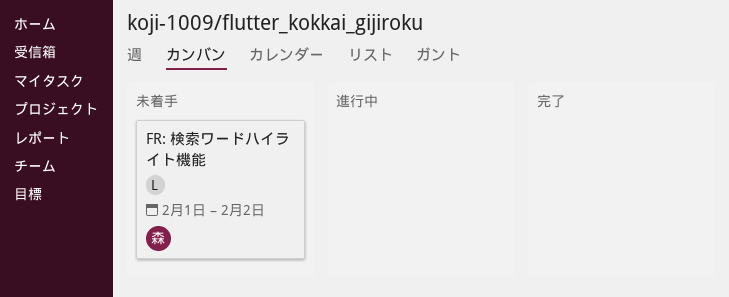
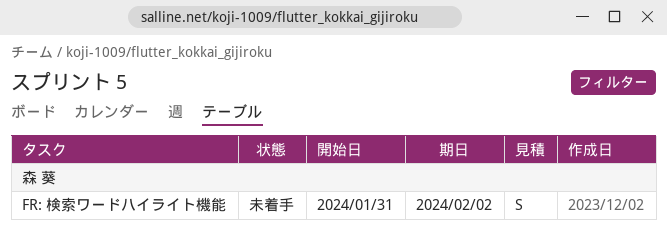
FR: 検索ワードハイライト機能, estimate: L -> S
FR: 検索ワードハイライト機能, start: Feb 1 -> Jan 31

